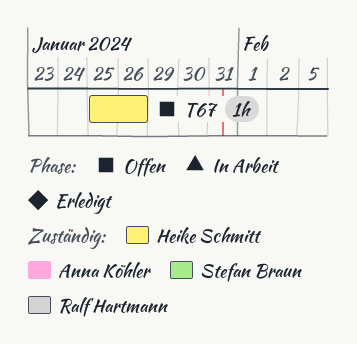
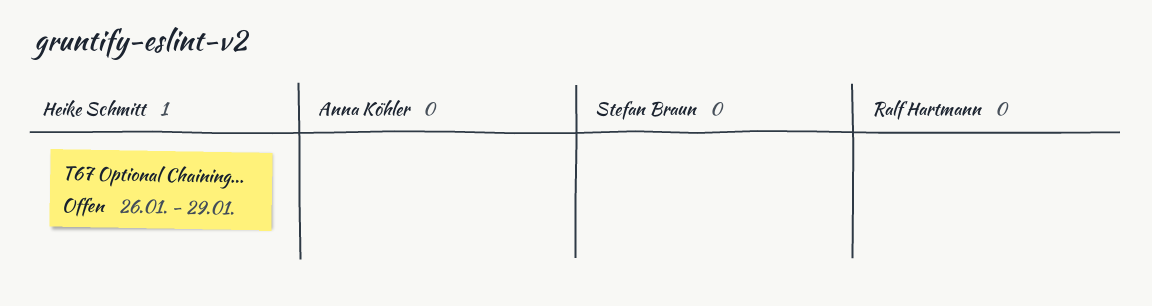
T67, start: Jan 25 -> Jan 26
T67, due: Jan 26 -> Jan 29

